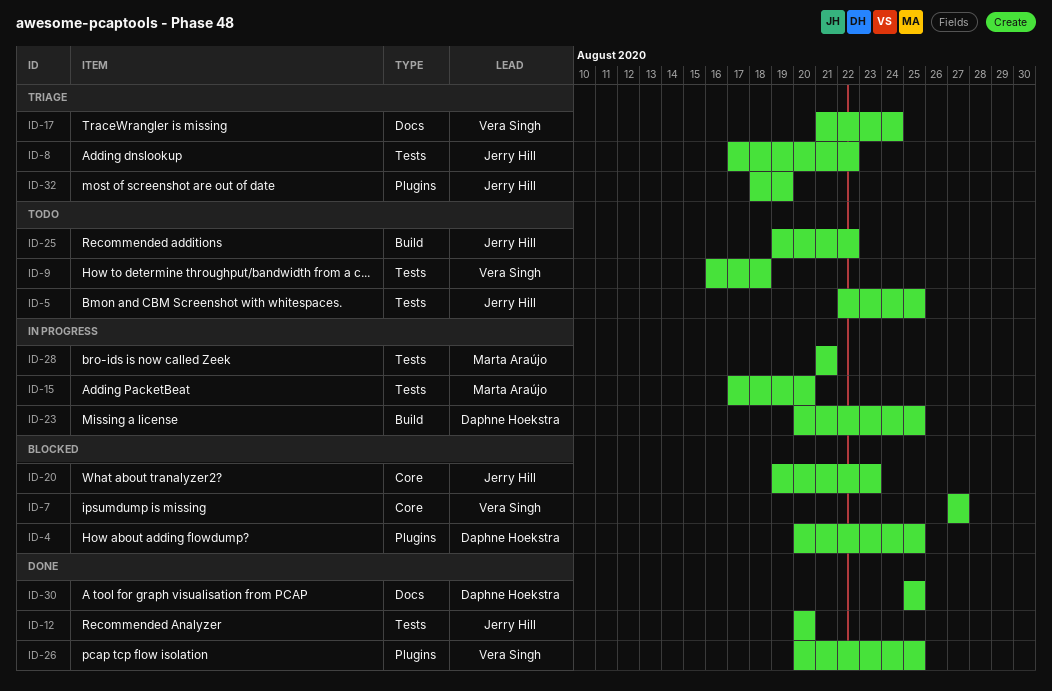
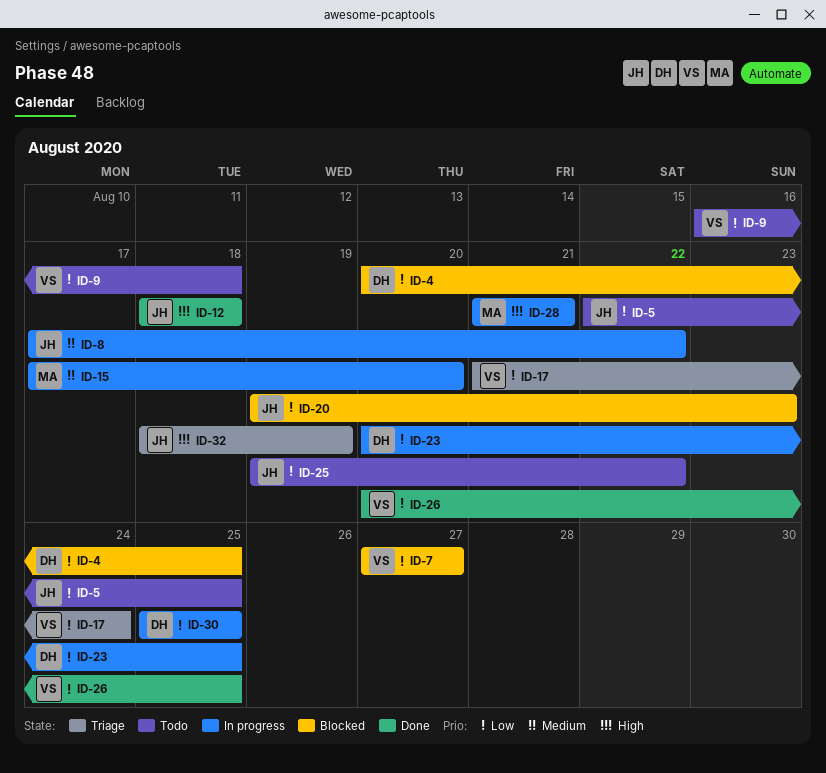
ID-8, status: Triage -> In progress
ID-12, start: Aug 20 -> Aug 18
ID-12, due: Aug 20 -> Aug 18
ID-30, status: Done -> In progress

